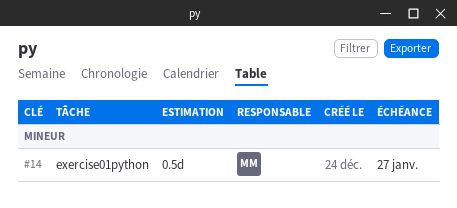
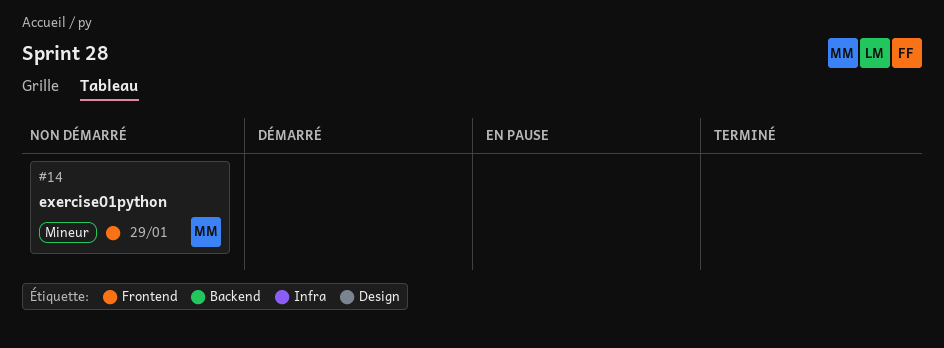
#14, due: Jan 27 -> Jan 29

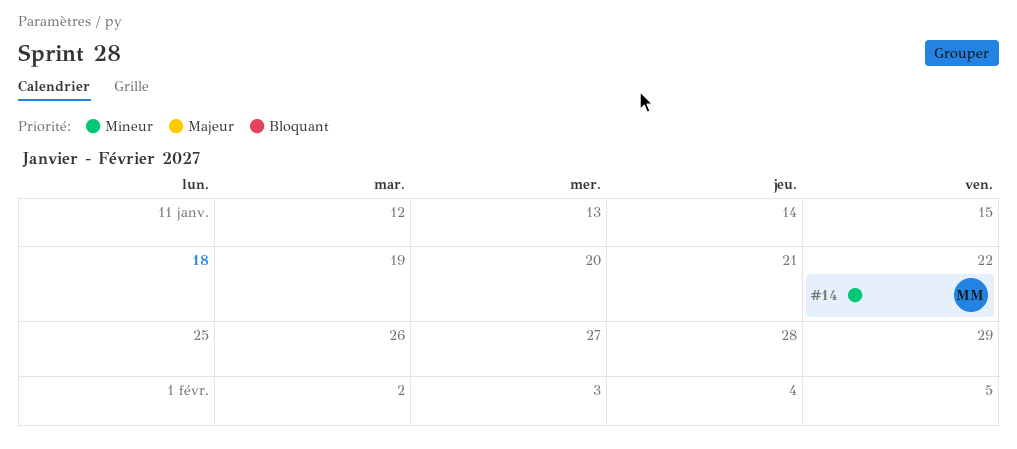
#14, due: Jan 29 -> Jan 22

